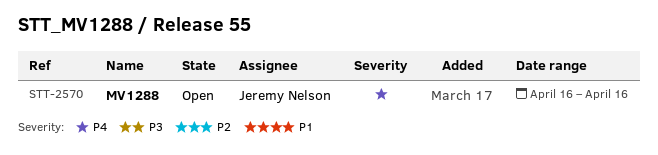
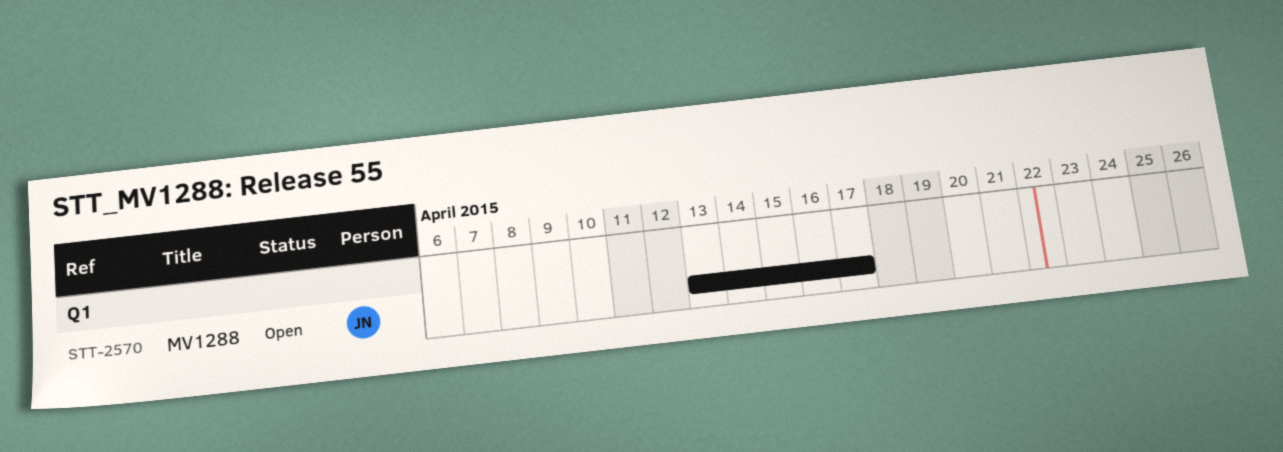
STT-2570, start: Apr 16 -> Apr 13
STT-2570, due: Apr 16 -> Apr 17

